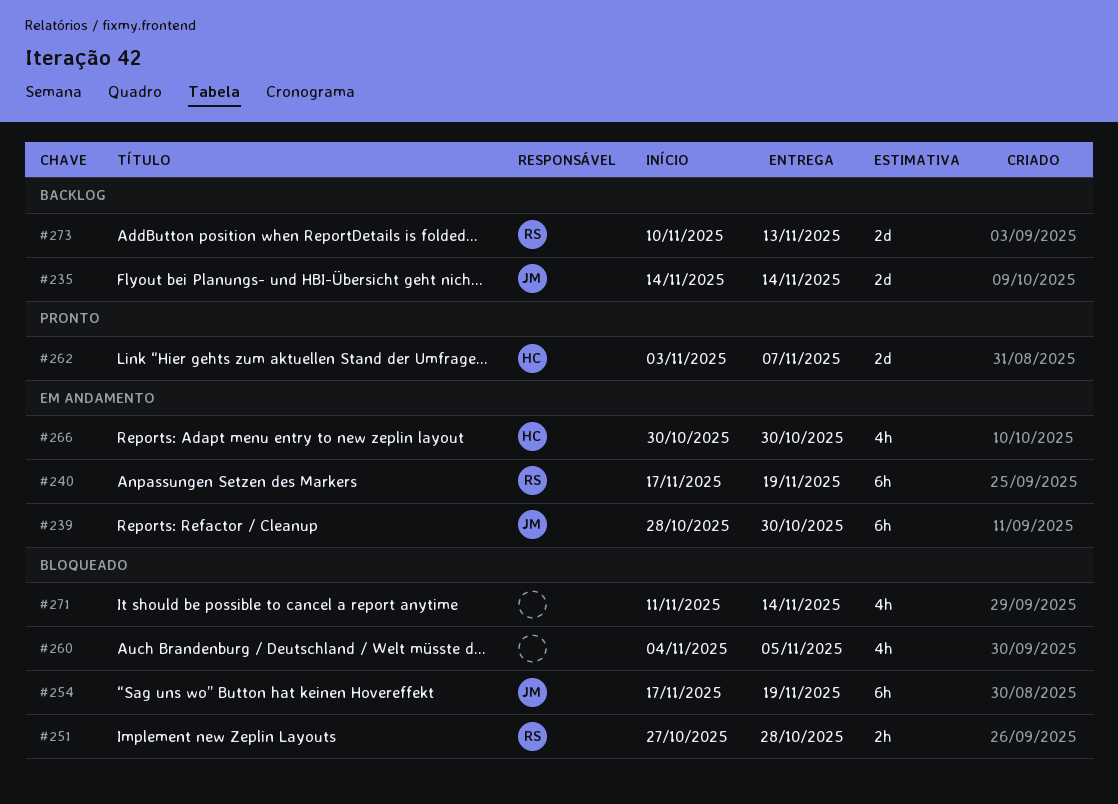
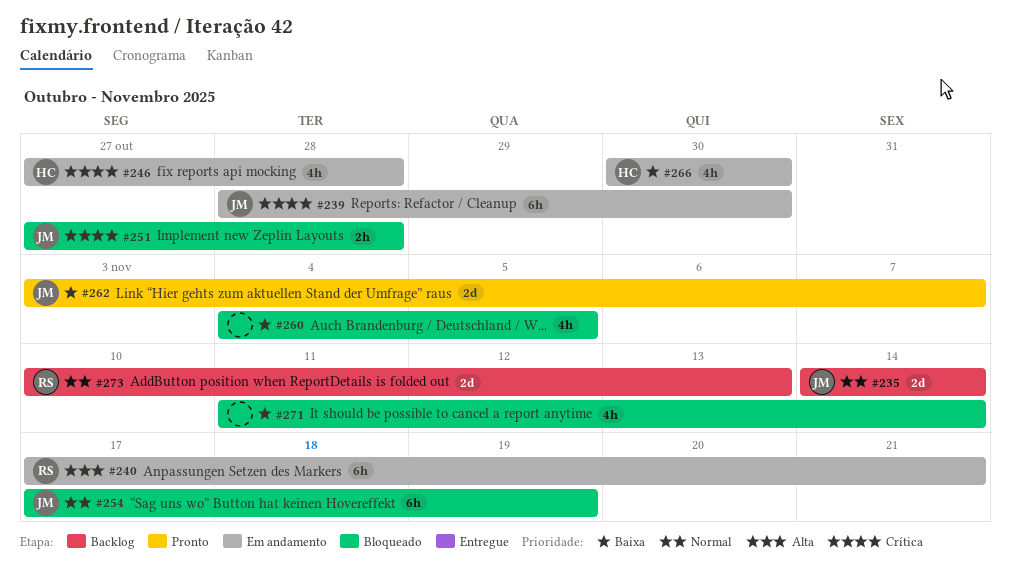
#240, due: Nov 19 -> Nov 21
#246: none -> present
#251, owner: RS -> JM
#262, owner: HC -> JM

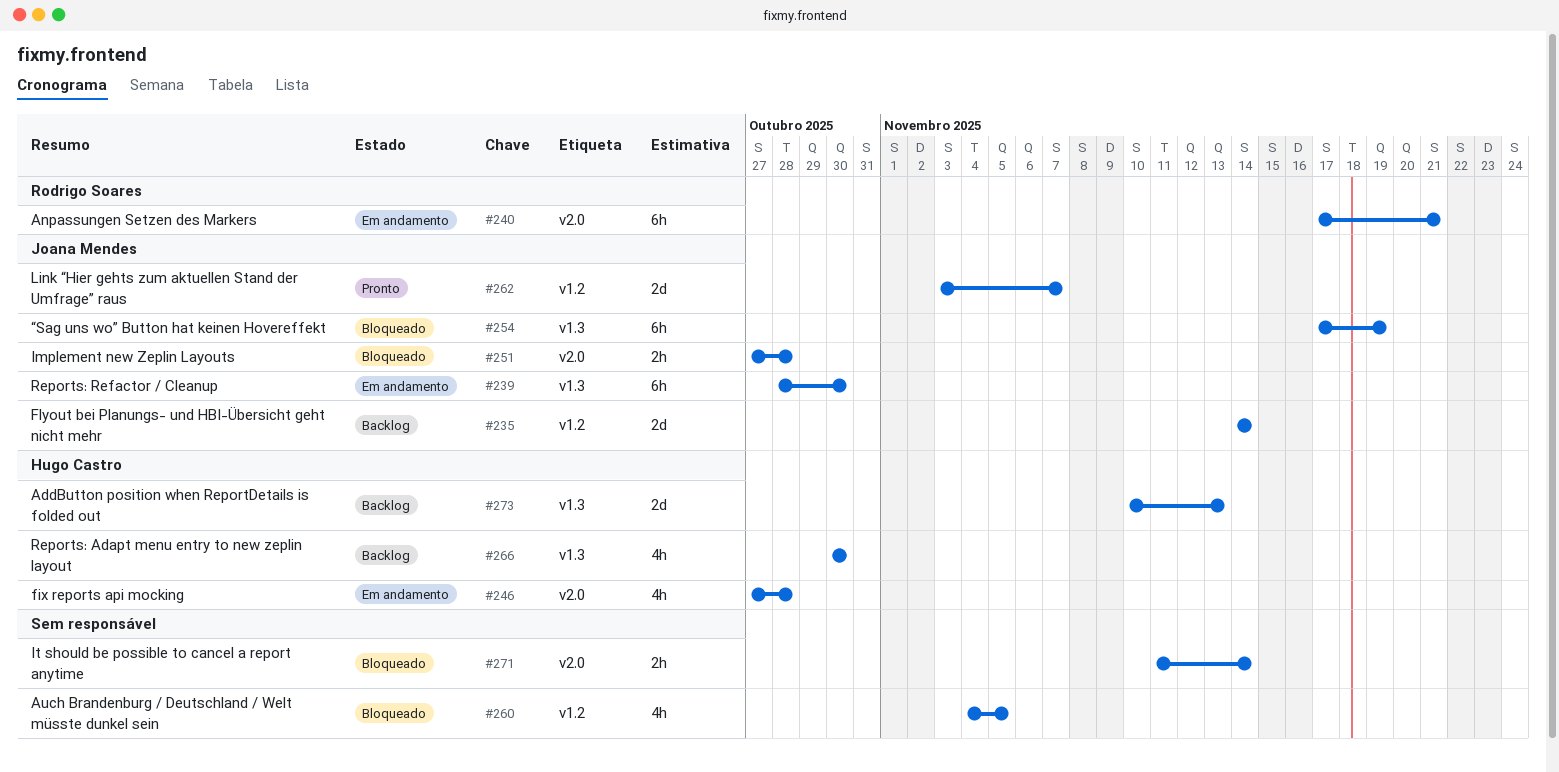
#266, status: Em andamento -> Backlog
#271, estimate: 4h -> 2h
#273, owner: Rodrigo Soares -> Hugo Castro

